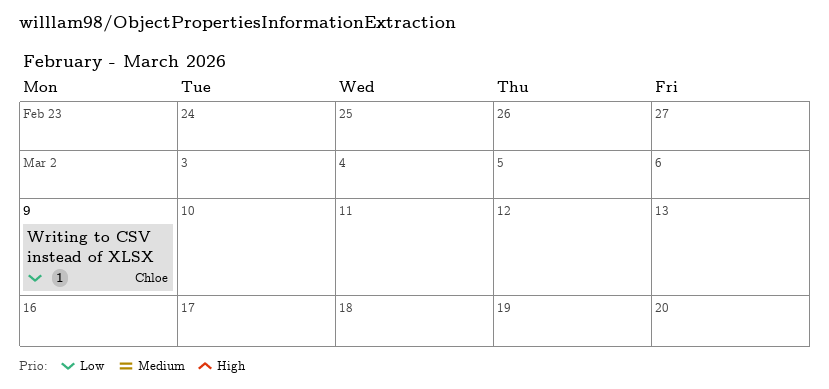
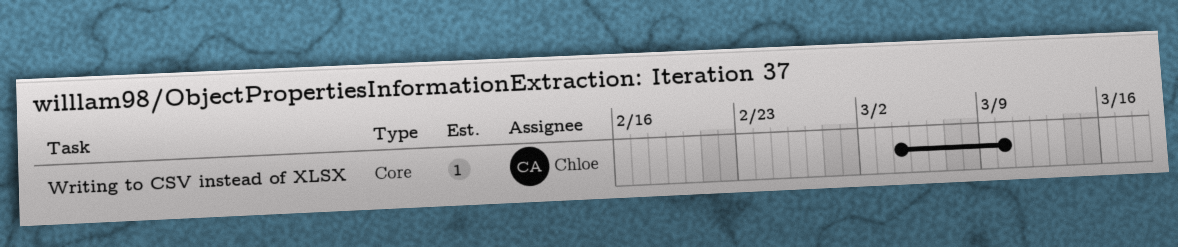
Writing to CSV instead of XLSX, due: Mar 9 -> Mar 10

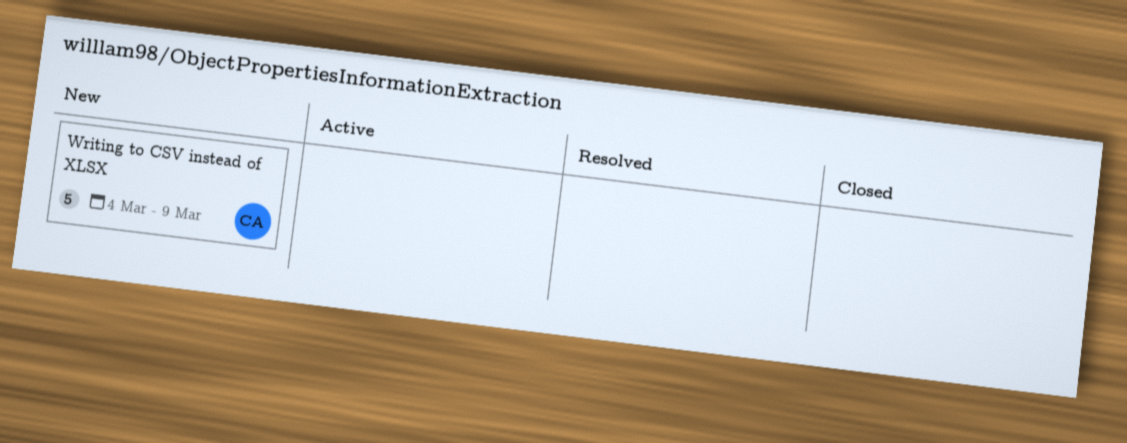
Writing to CSV instead of XLSX, estimate: 1 -> 5
Writing to CSV instead of XLSX, due: Mar 10 -> Mar 9

